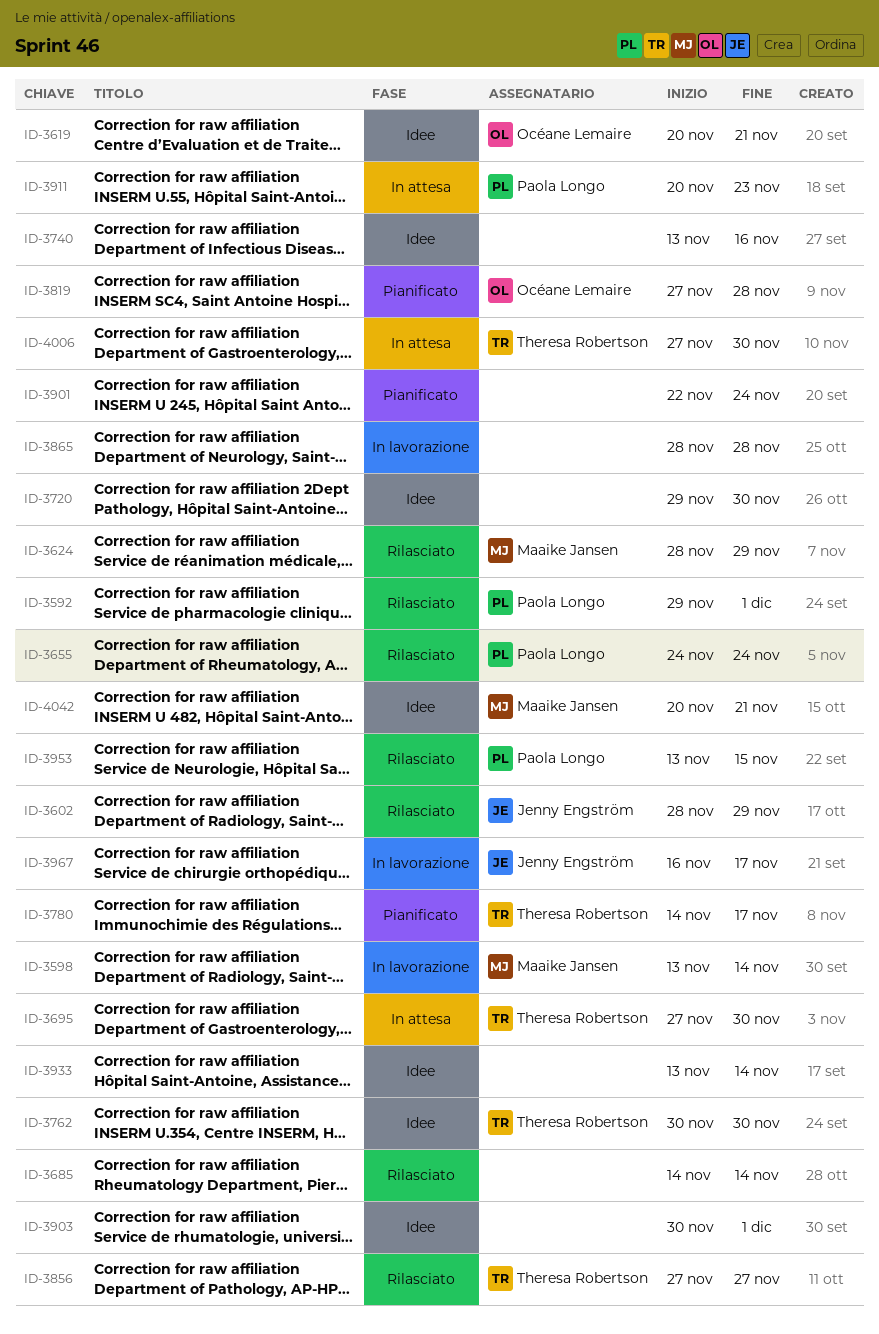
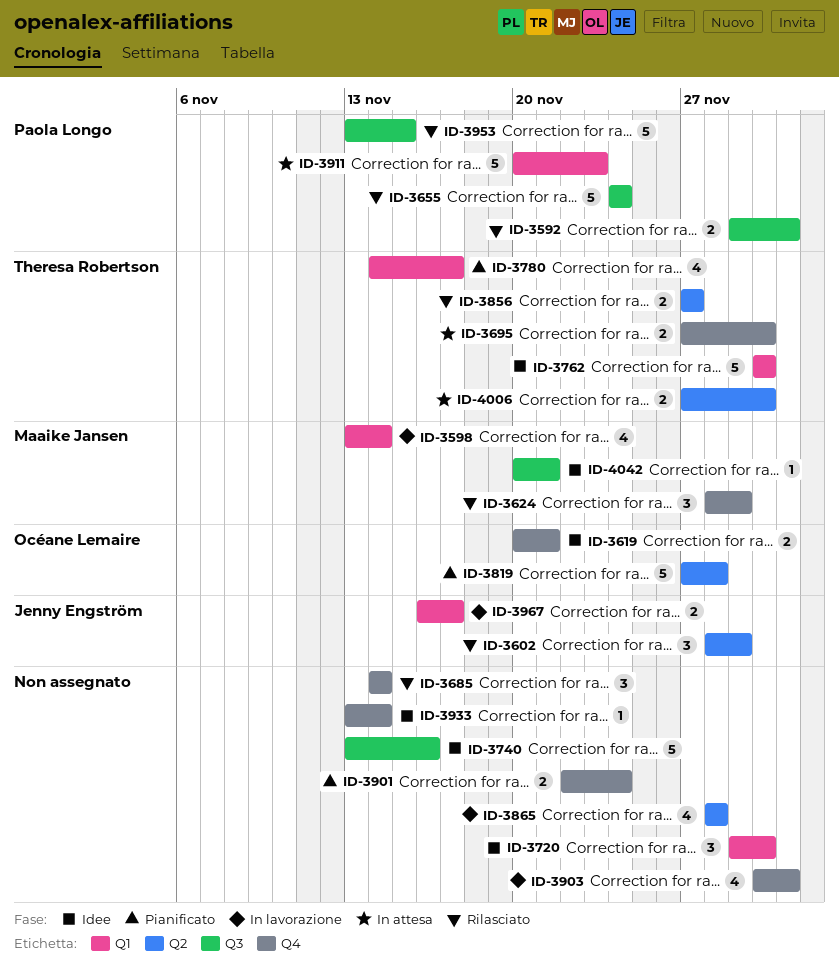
ID-3903, status: Idee -> In lavorazione

